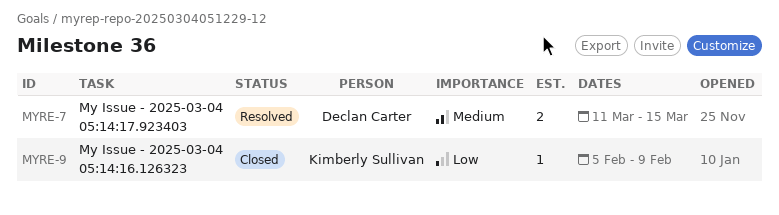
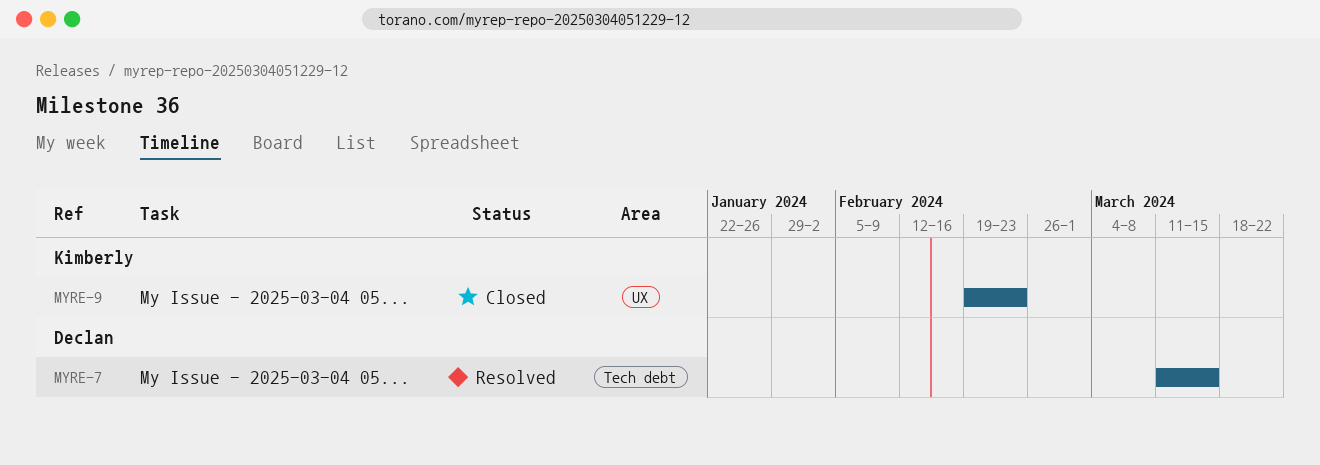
MYRE-9, start: Feb 5 -> Feb 19
MYRE-9, due: Feb 9 -> Feb 23

